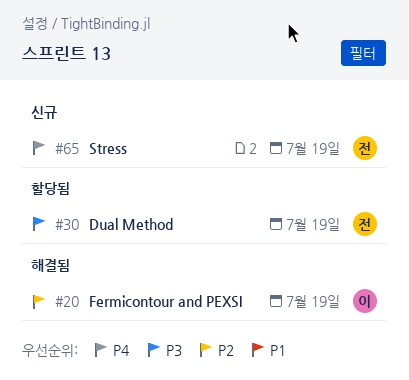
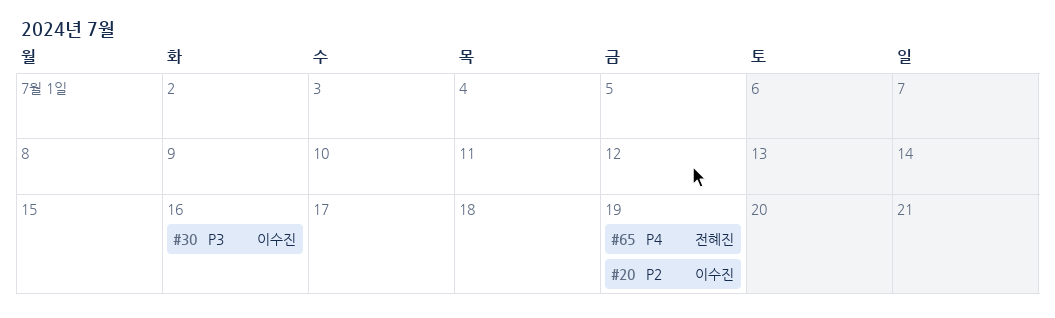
#30, owner: 전혜진 -> 이수진
#30, due: Jul 19 -> Jul 16

